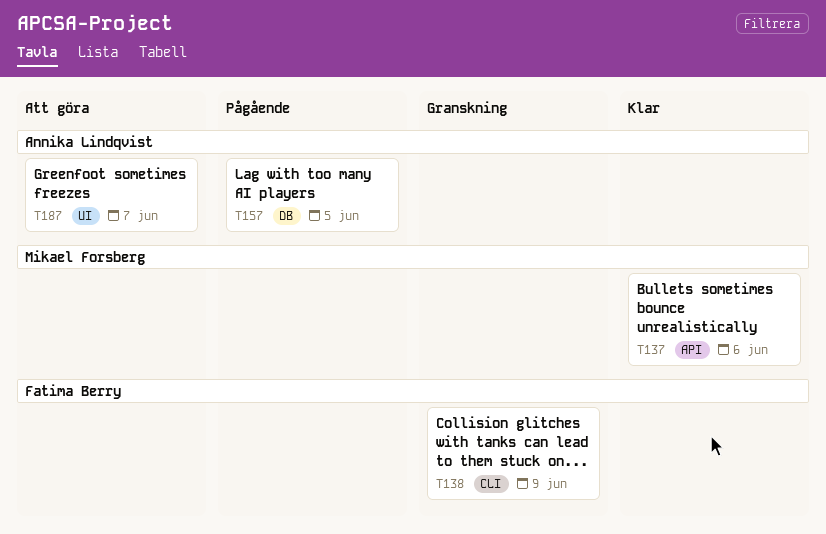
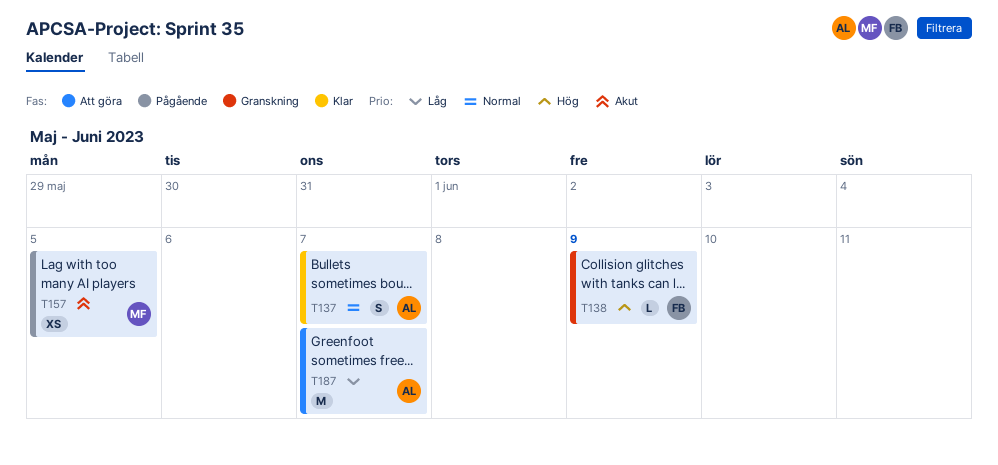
T137, owner: Mikael Forsberg -> Annika Lindqvist
T137, due: Jun 6 -> Jun 7
T157, owner: Annika Lindqvist -> Mikael Forsberg

